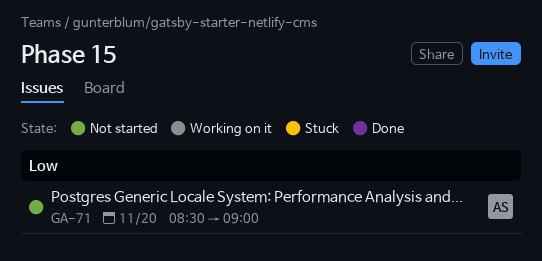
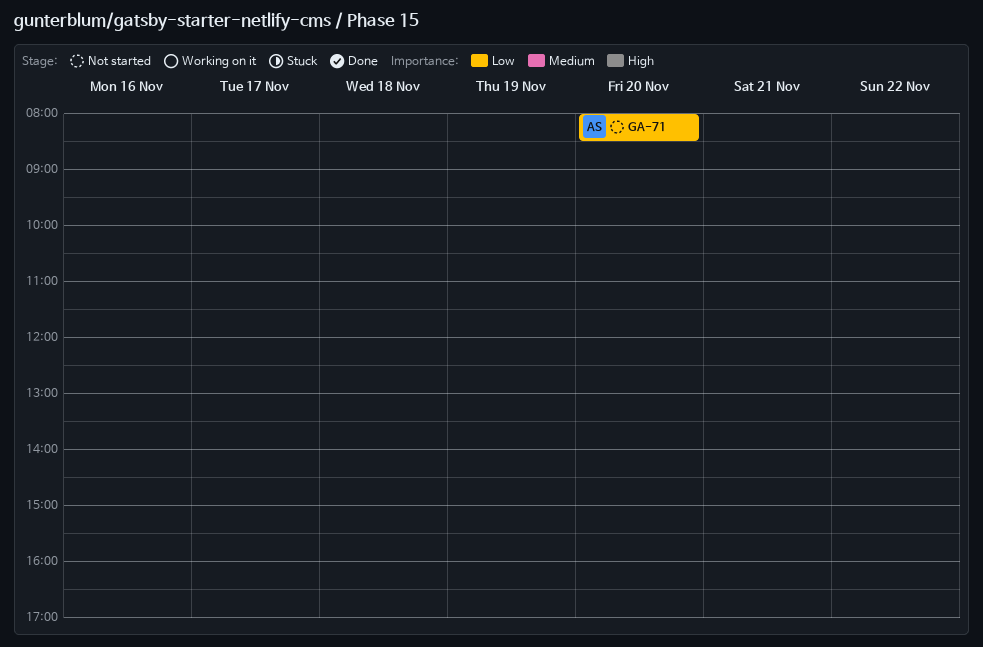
GA-71, begins: 08:30 -> 08:00
GA-71, ends: 09:00 -> 08:30

